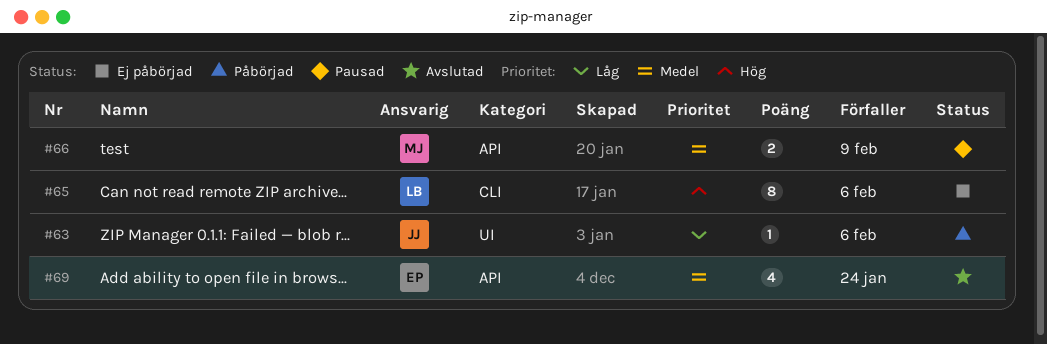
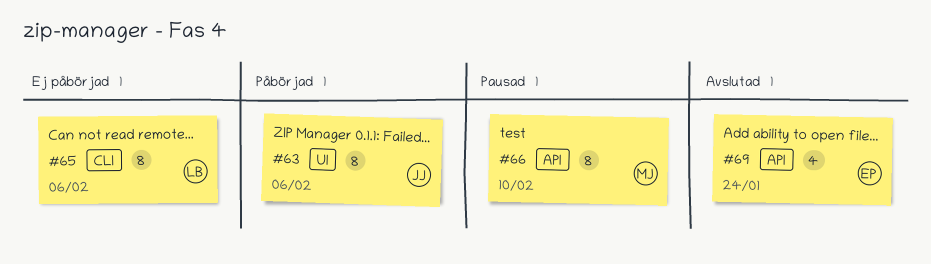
#63, estimate: 1 -> 8
#66, estimate: 2 -> 8
#66, due: Feb 9 -> Feb 10

